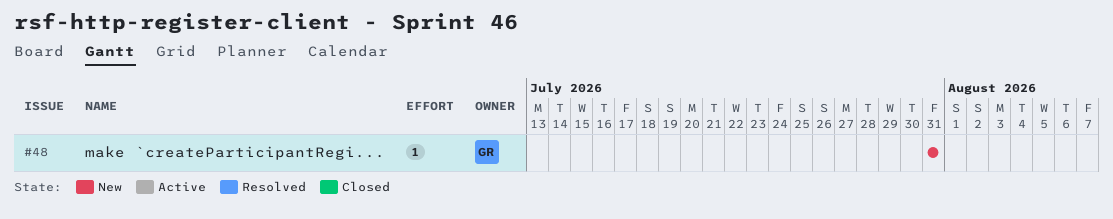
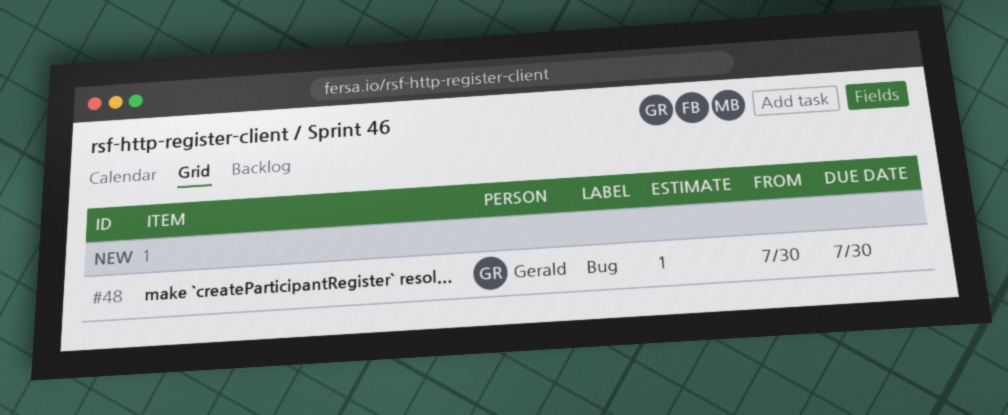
#48, start: Jul 31 -> Jul 30
#48, due: Jul 31 -> Jul 30

